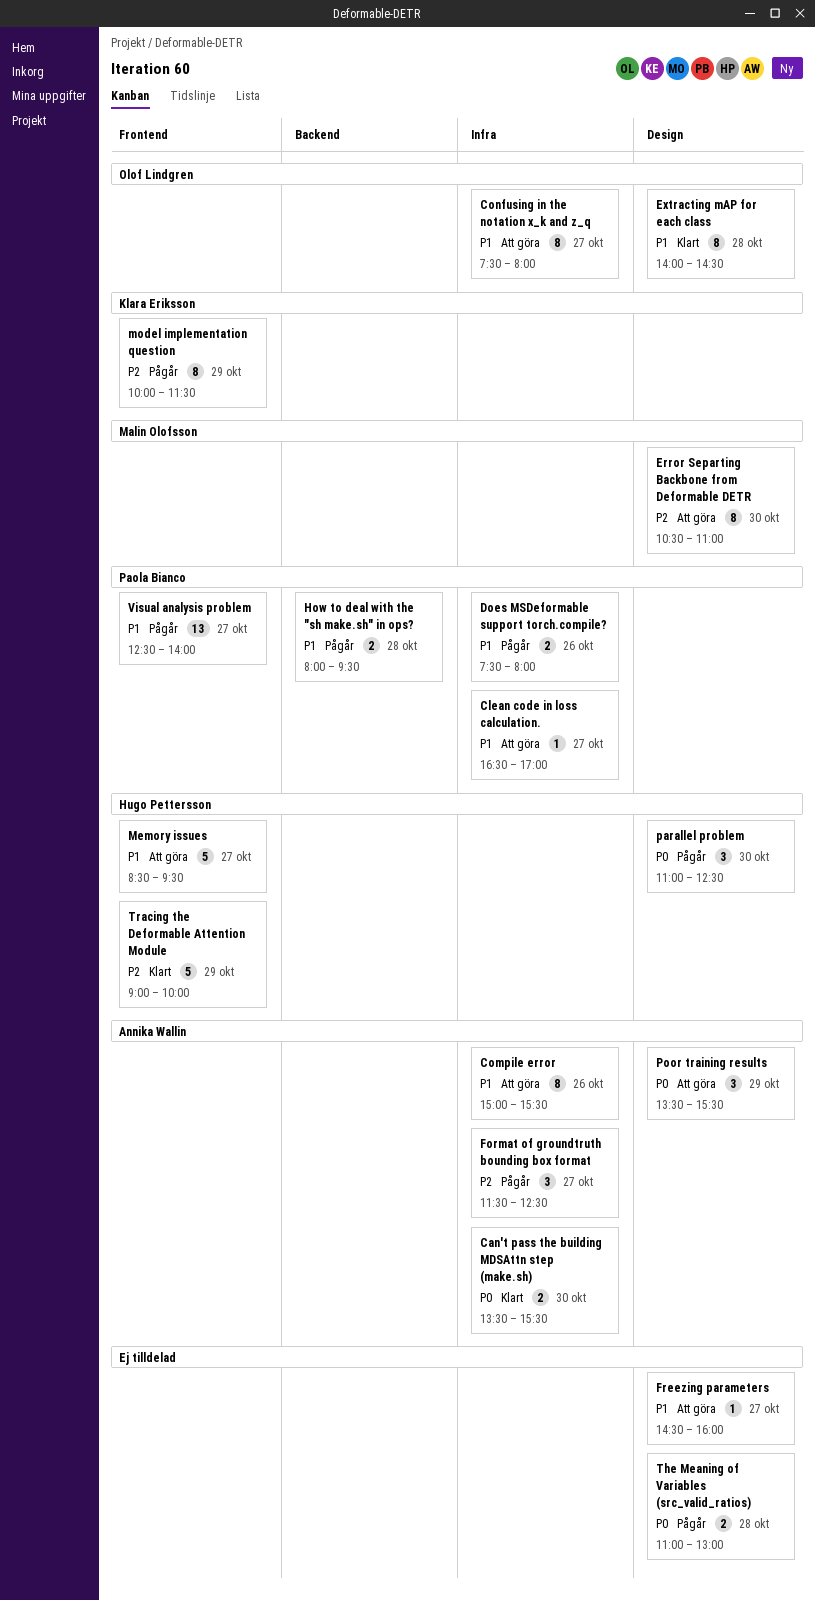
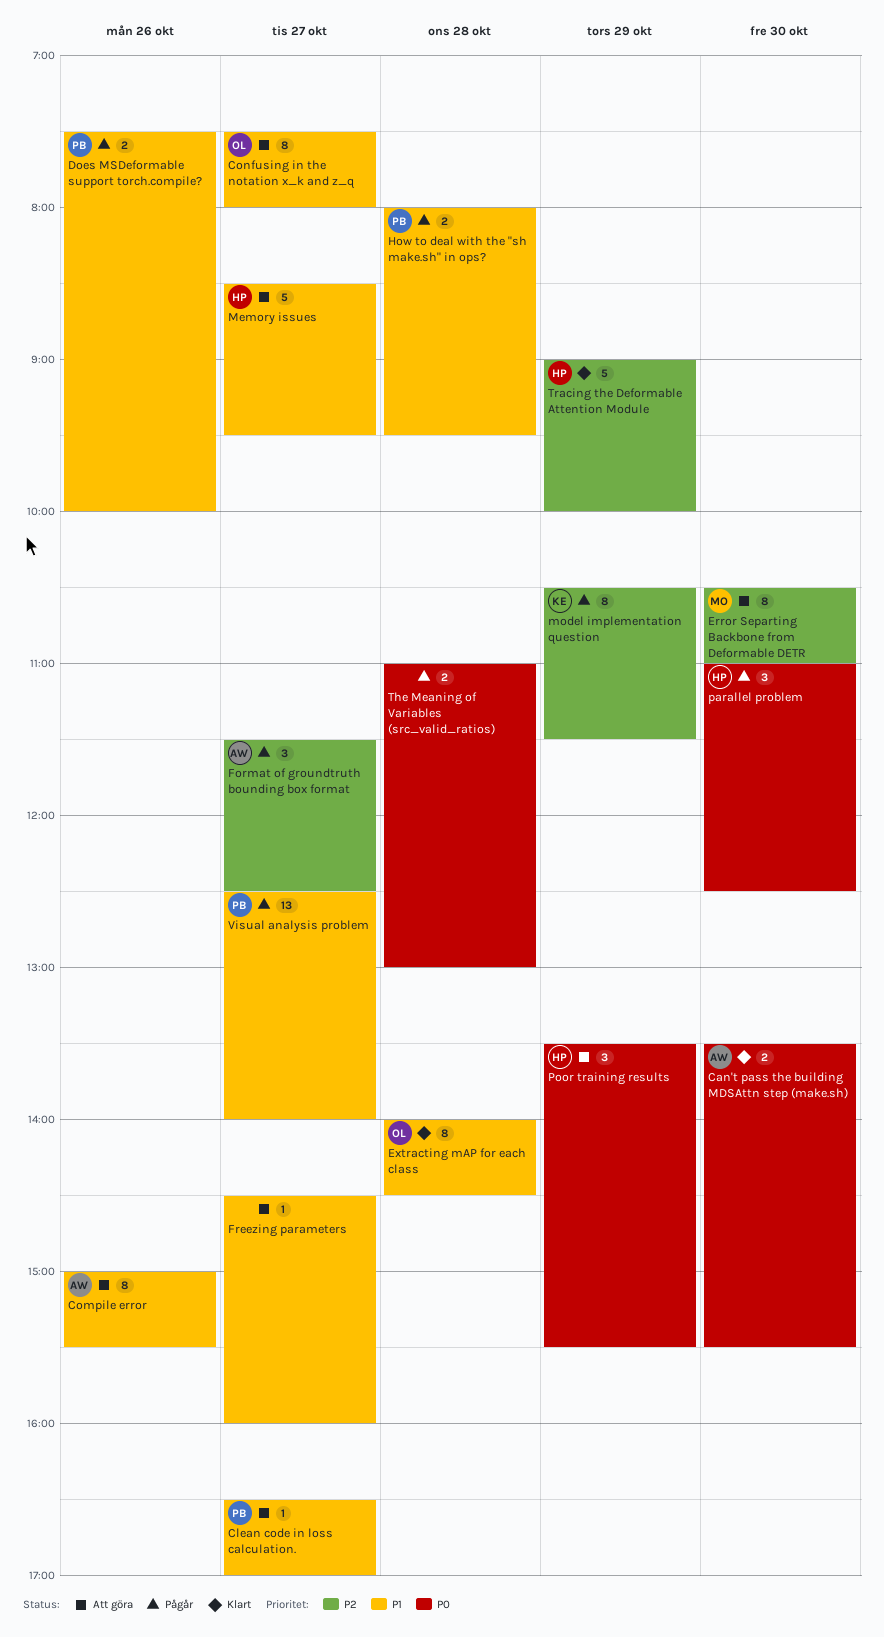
Does MSDeformable support torch.compile?, ends: 08:00 -> 10:00
model implementation question, begins: 10:00 -> 10:30
Poor training results, owner: Annika Wallin -> Hugo Pettersson

